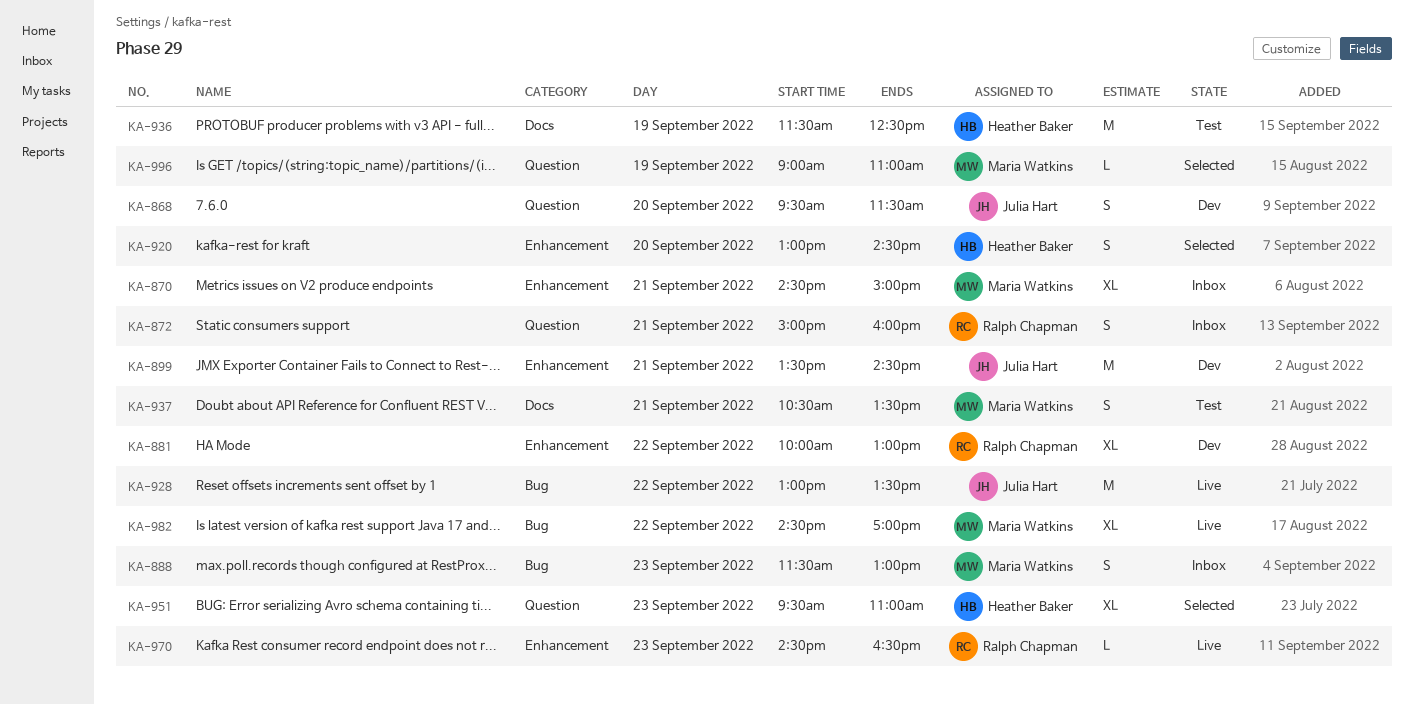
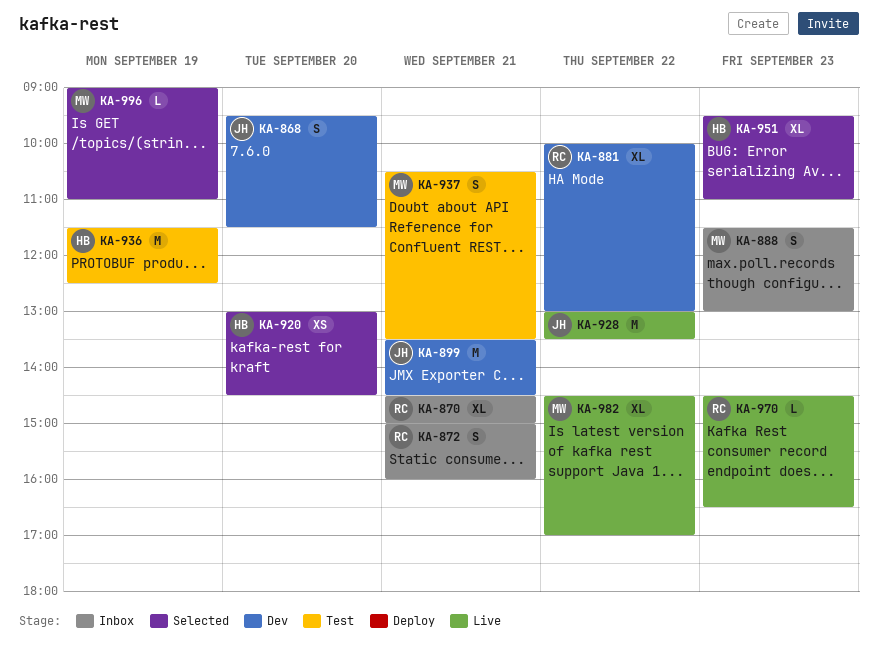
KA-870, owner: Maria Watkins -> Ralph Chapman
KA-920, estimate: S -> XS

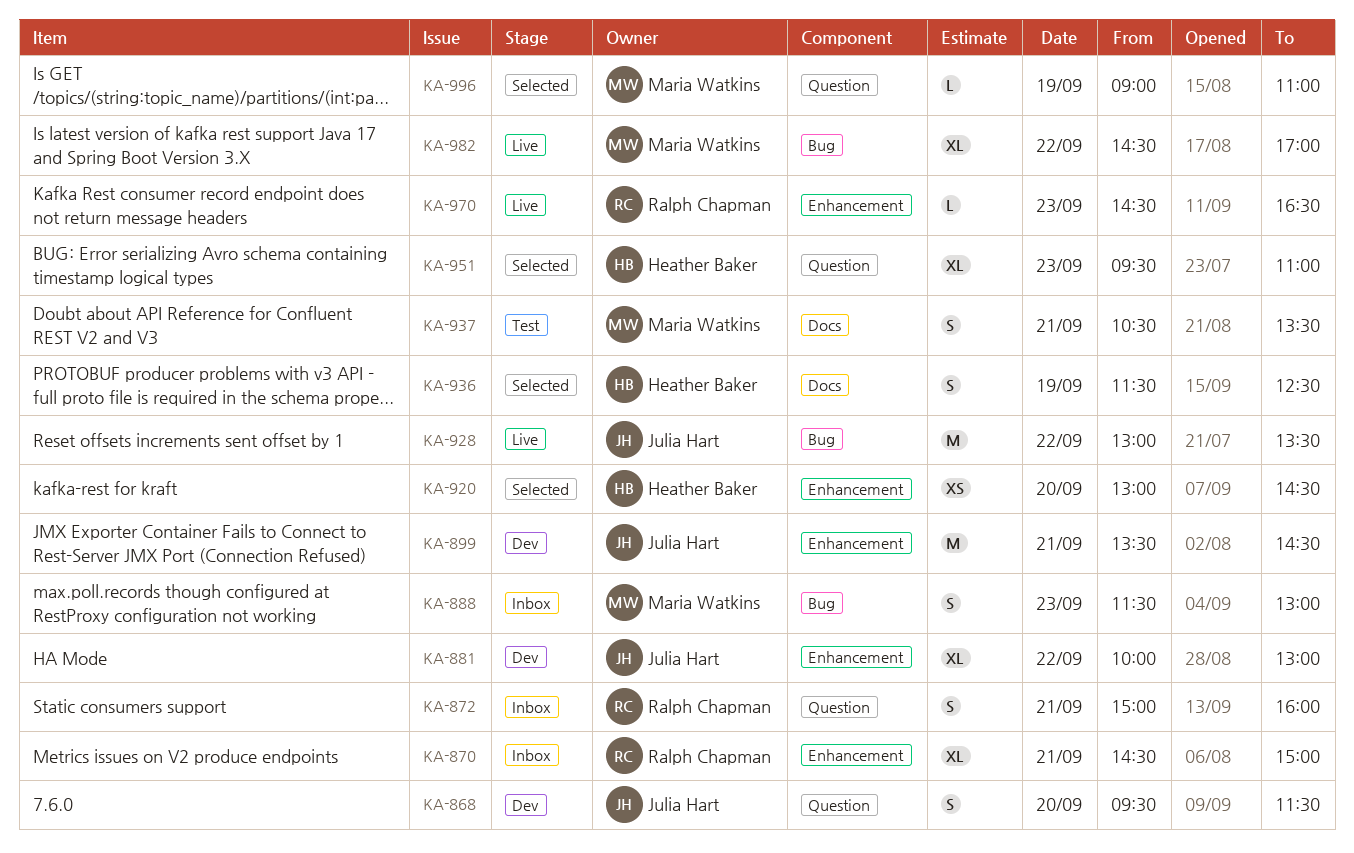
KA-881, owner: Ralph Chapman -> Julia Hart
KA-936, status: Test -> Selected
KA-936, estimate: M -> S

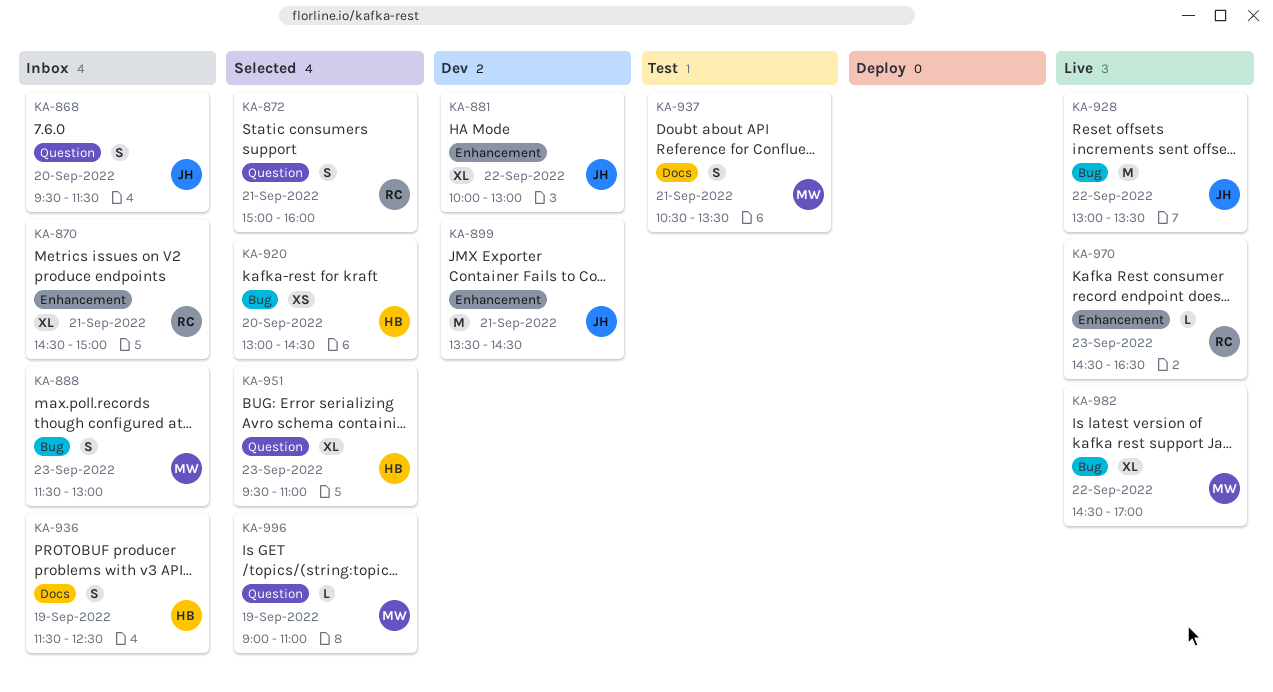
KA-868, status: Dev -> Inbox
KA-872, status: Inbox -> Selected
KA-920, label: Enhancement -> Bug
KA-936, status: Selected -> Inbox

